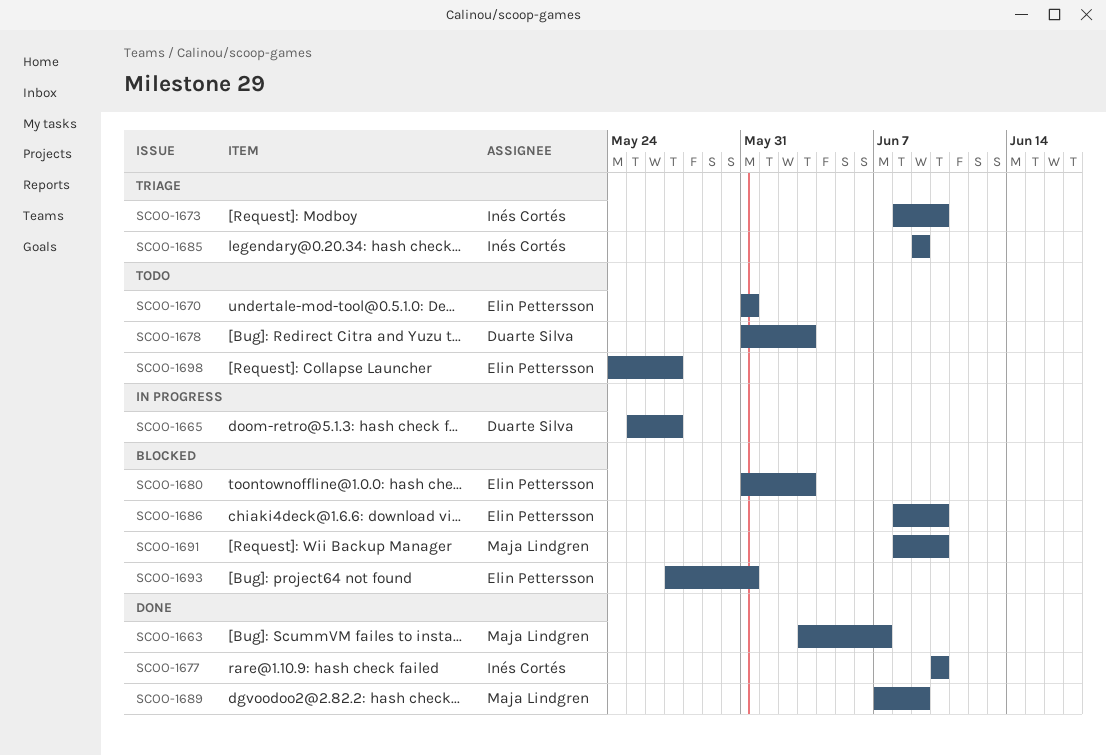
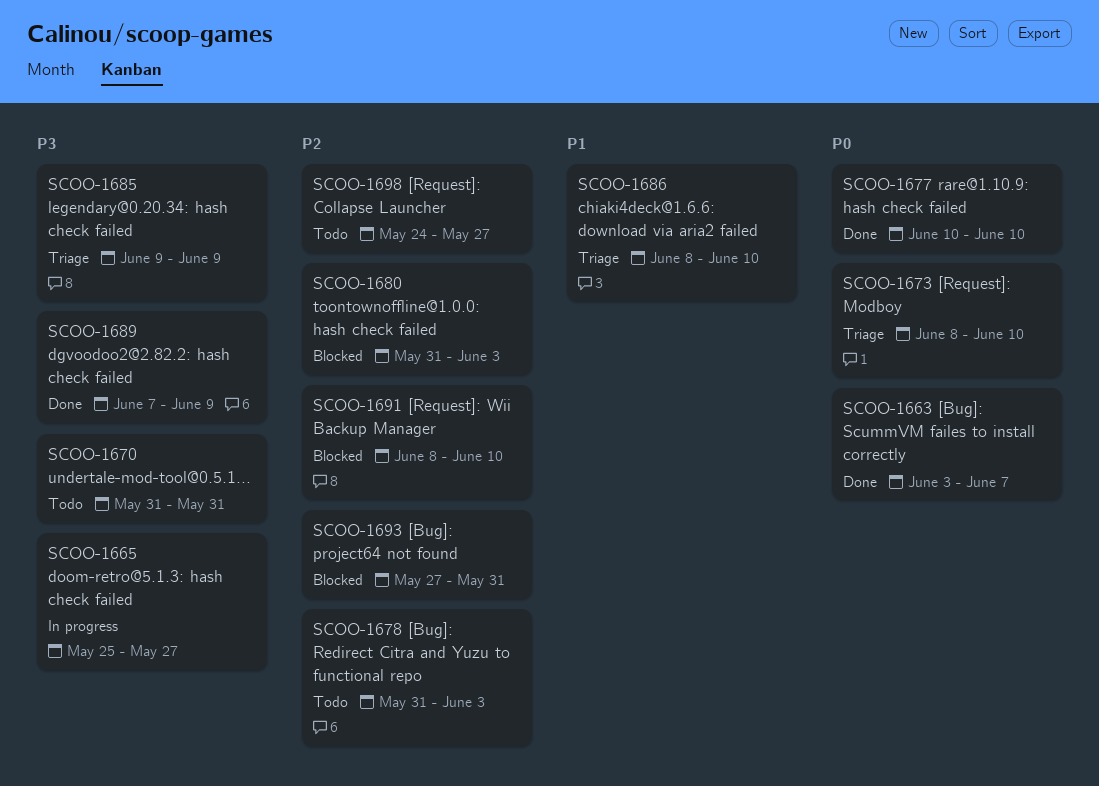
SCOO-1686, status: Blocked -> Triage

